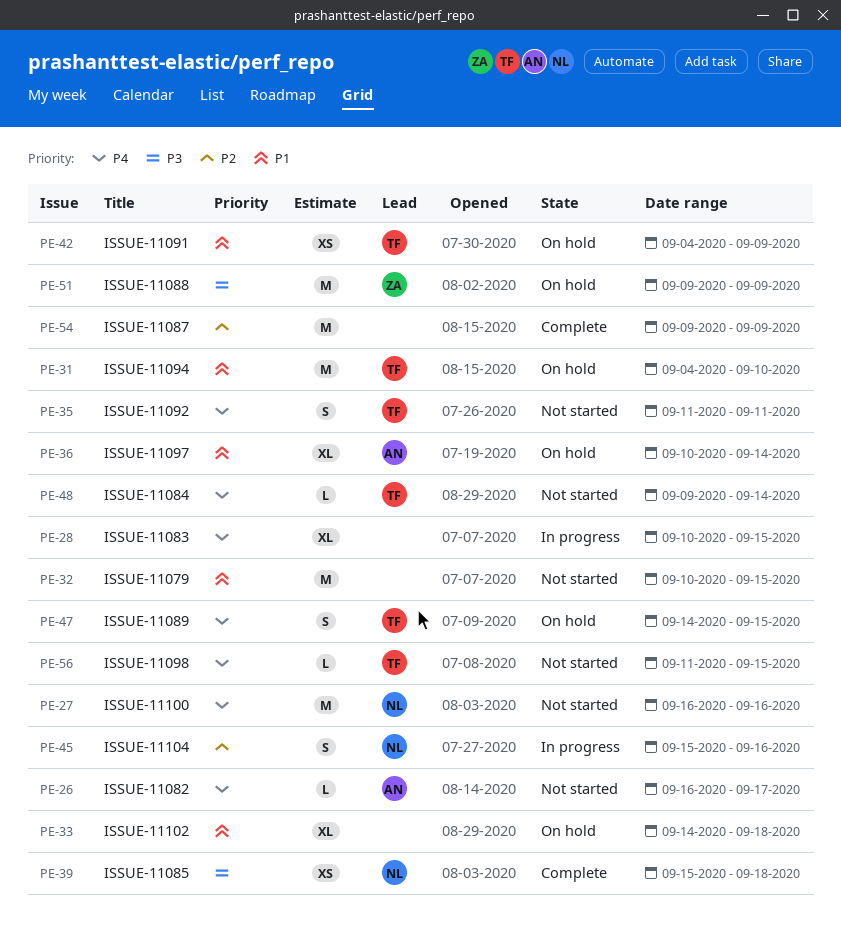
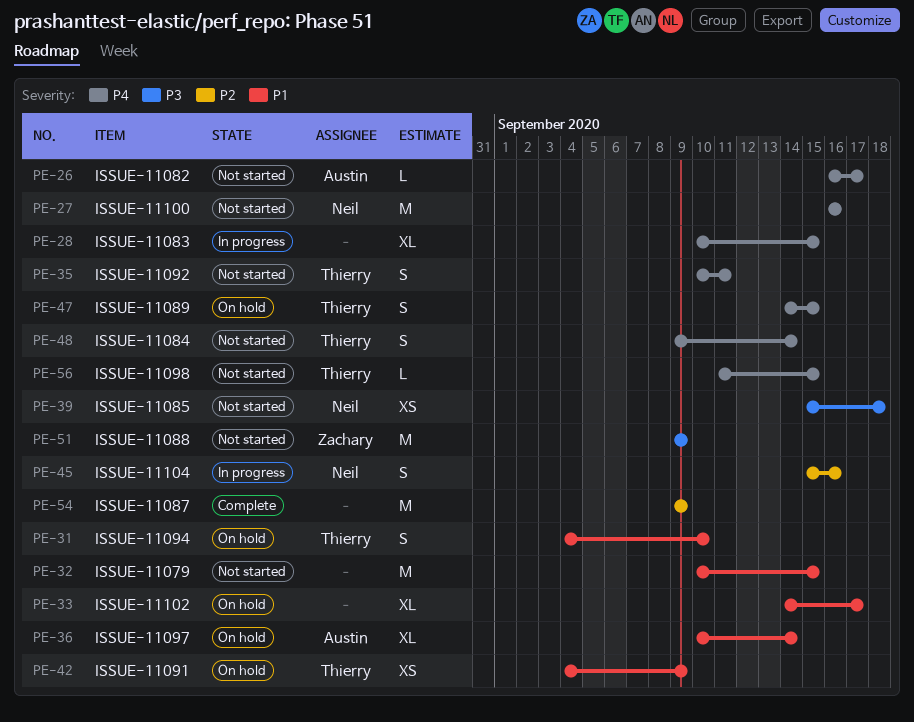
PE-31, estimate: M -> S
PE-33, due: Sep 18 -> Sep 17
PE-35, start: Sep 11 -> Sep 10
PE-39, status: Complete -> Not started
PE-48, estimate: L -> S
PE-51, status: On hold -> Not started

